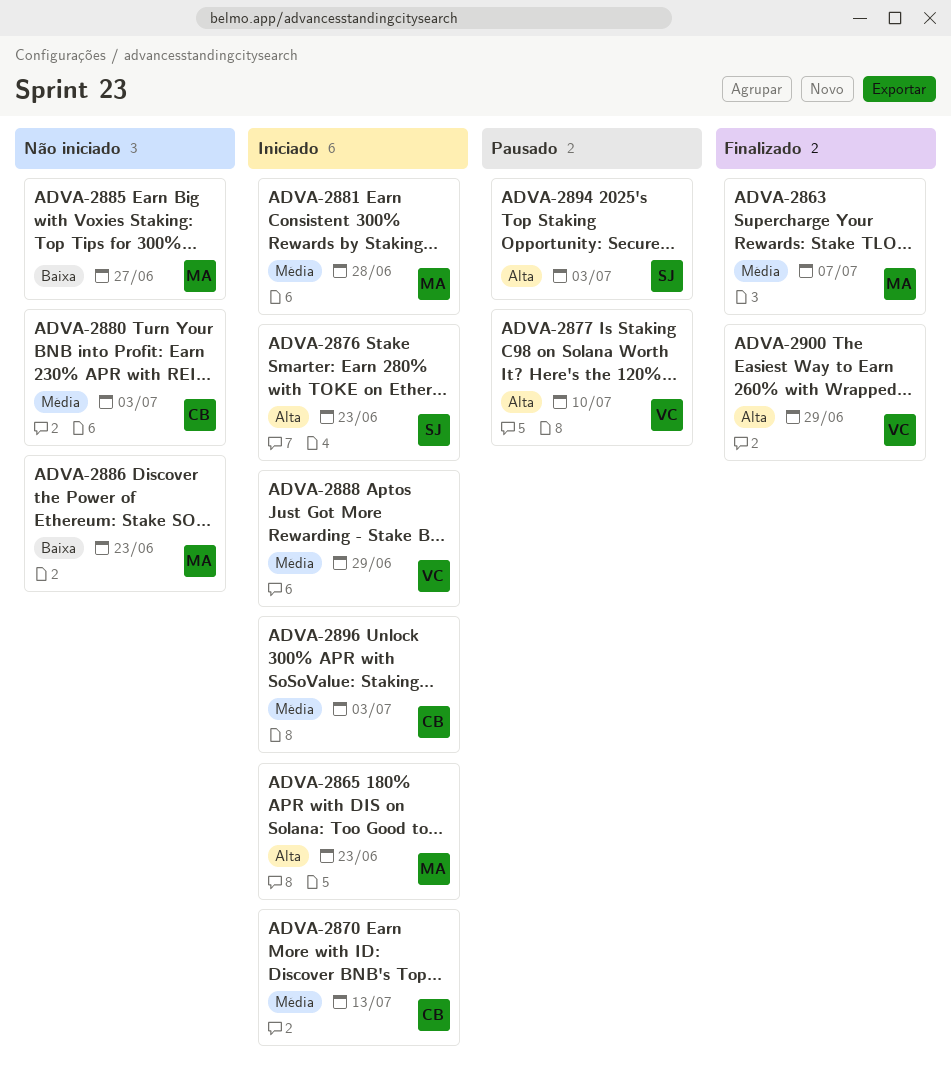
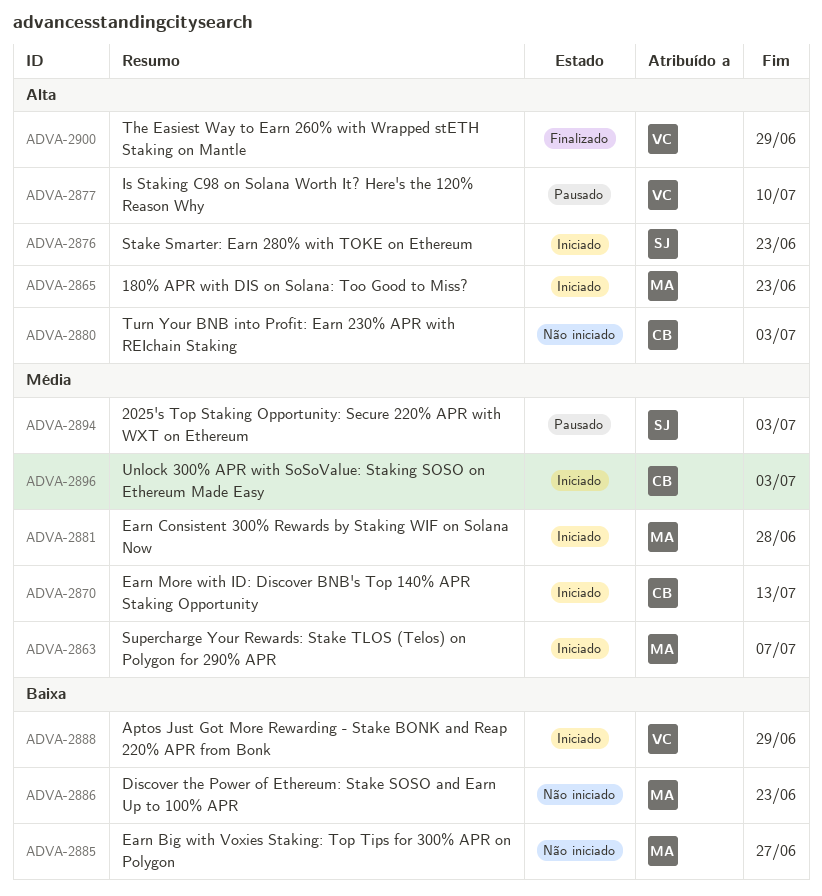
ADVA-2863, status: Finalizado -> Iniciado
ADVA-2880, priority: Média -> Alta
ADVA-2888, priority: Média -> Baixa
ADVA-2894, priority: Alta -> Média

